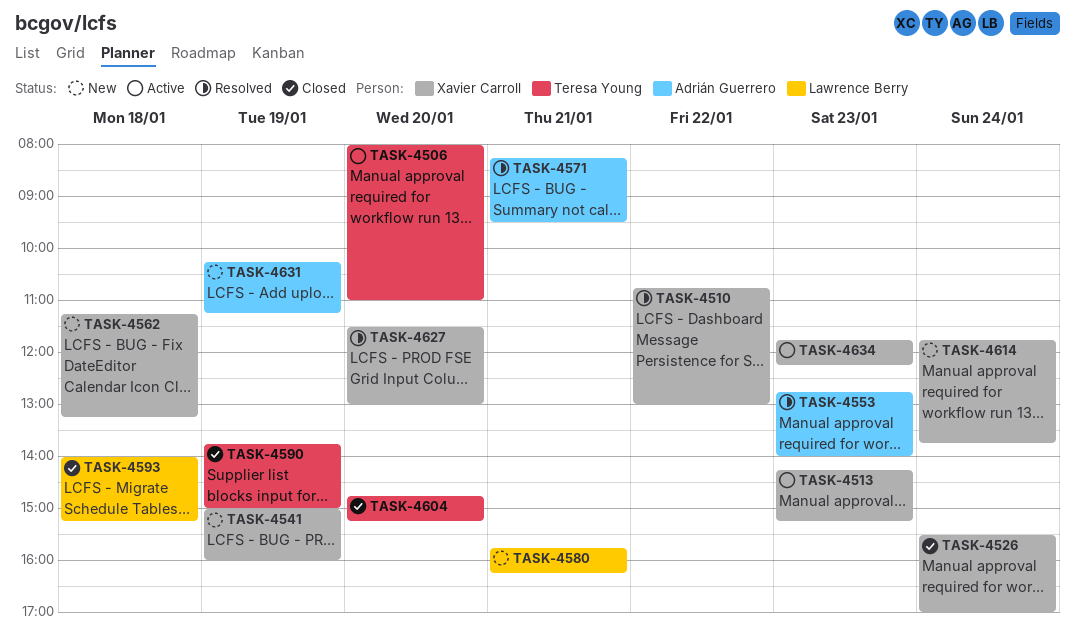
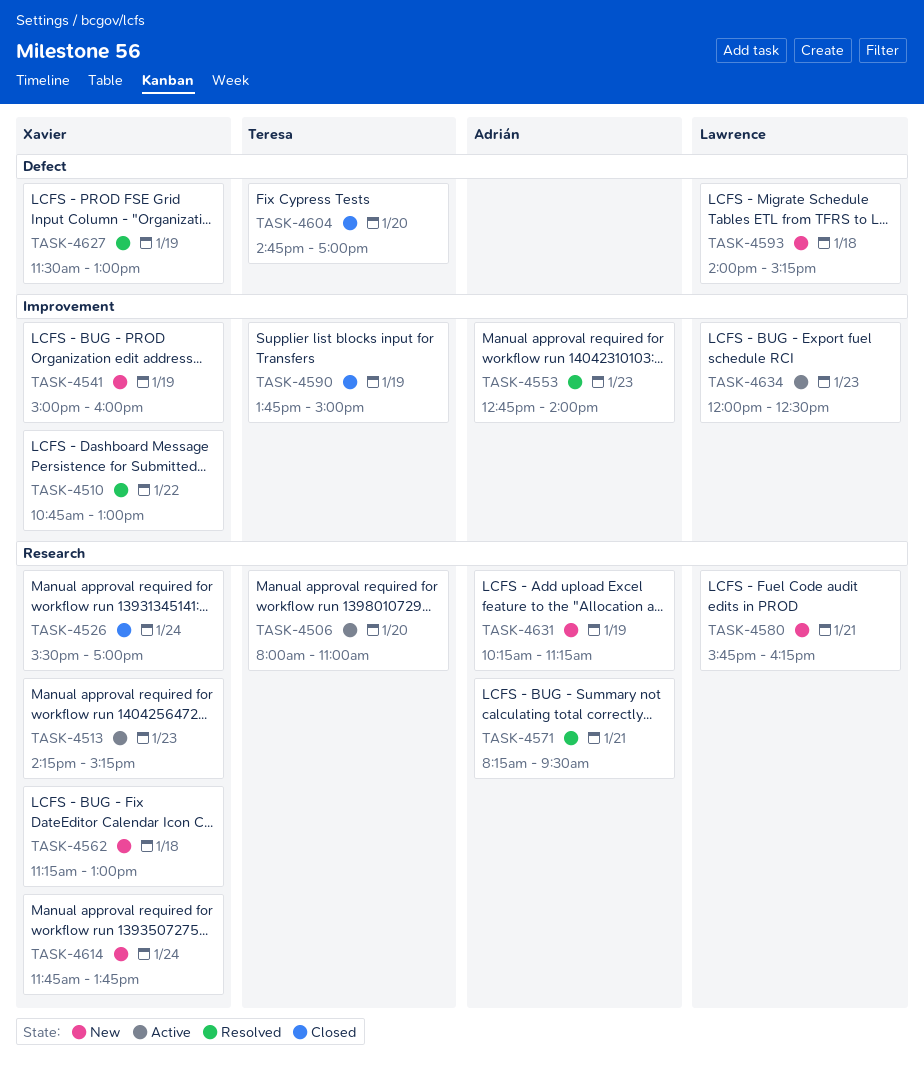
TASK-4562, ends: 13:15 -> 13:00
TASK-4593, status: Closed -> New
TASK-4604, ends: 15:15 -> 17:00
TASK-4627, day: Jan 20 -> Jan 19
TASK-4634, owner: Xavier Carroll -> Lawrence Berry
TASK-4634, begins: 11:45 -> 12:00
TASK-4634, ends: 12:15 -> 12:30

